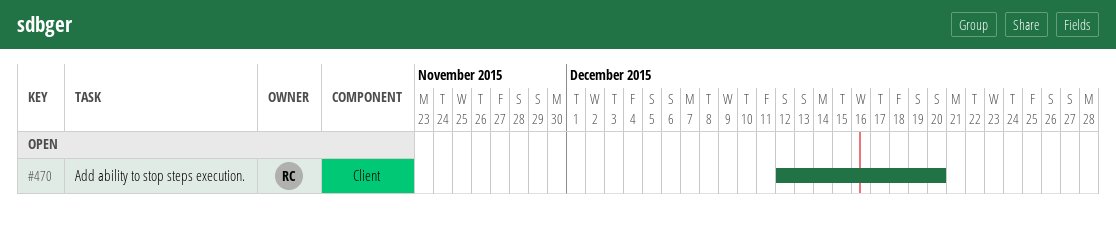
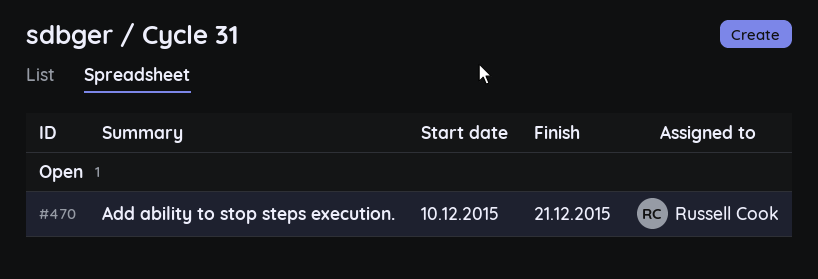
#470, start: Dec 12 -> Dec 10
#470, due: Dec 20 -> Dec 21

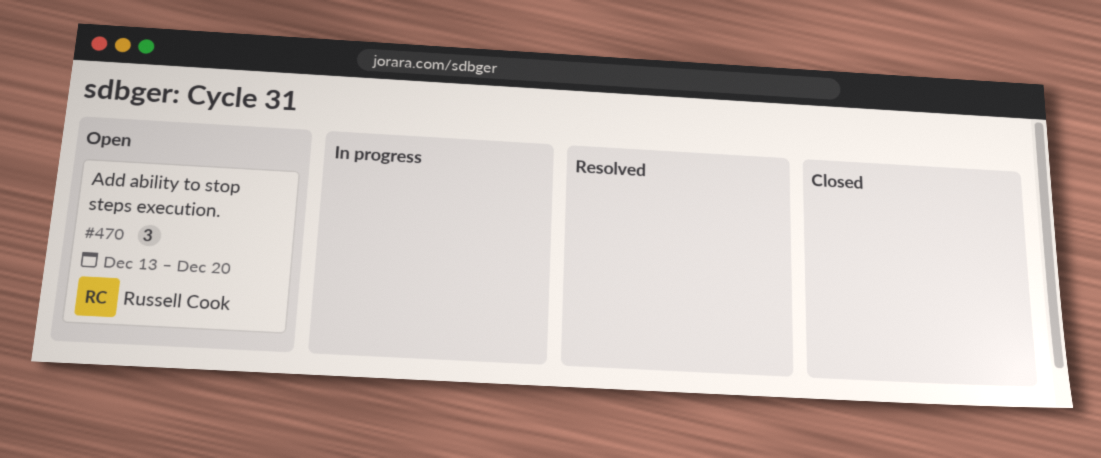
#470, start: Dec 10 -> Dec 13
#470, due: Dec 21 -> Dec 20

